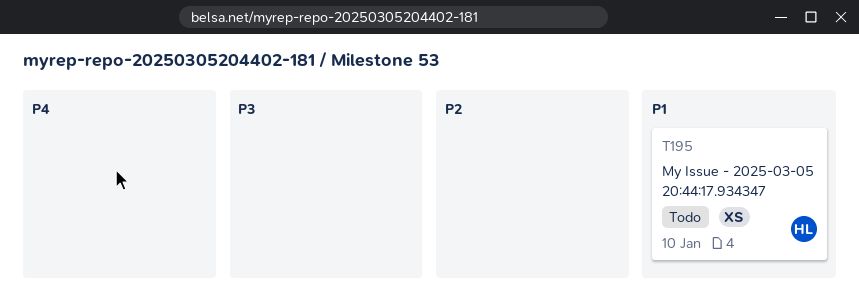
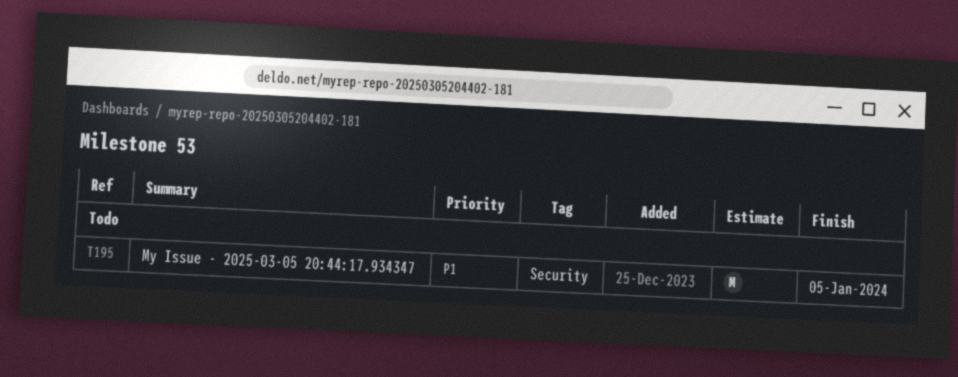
T195, estimate: XS -> M
T195, due: Jan 10 -> Jan 5

